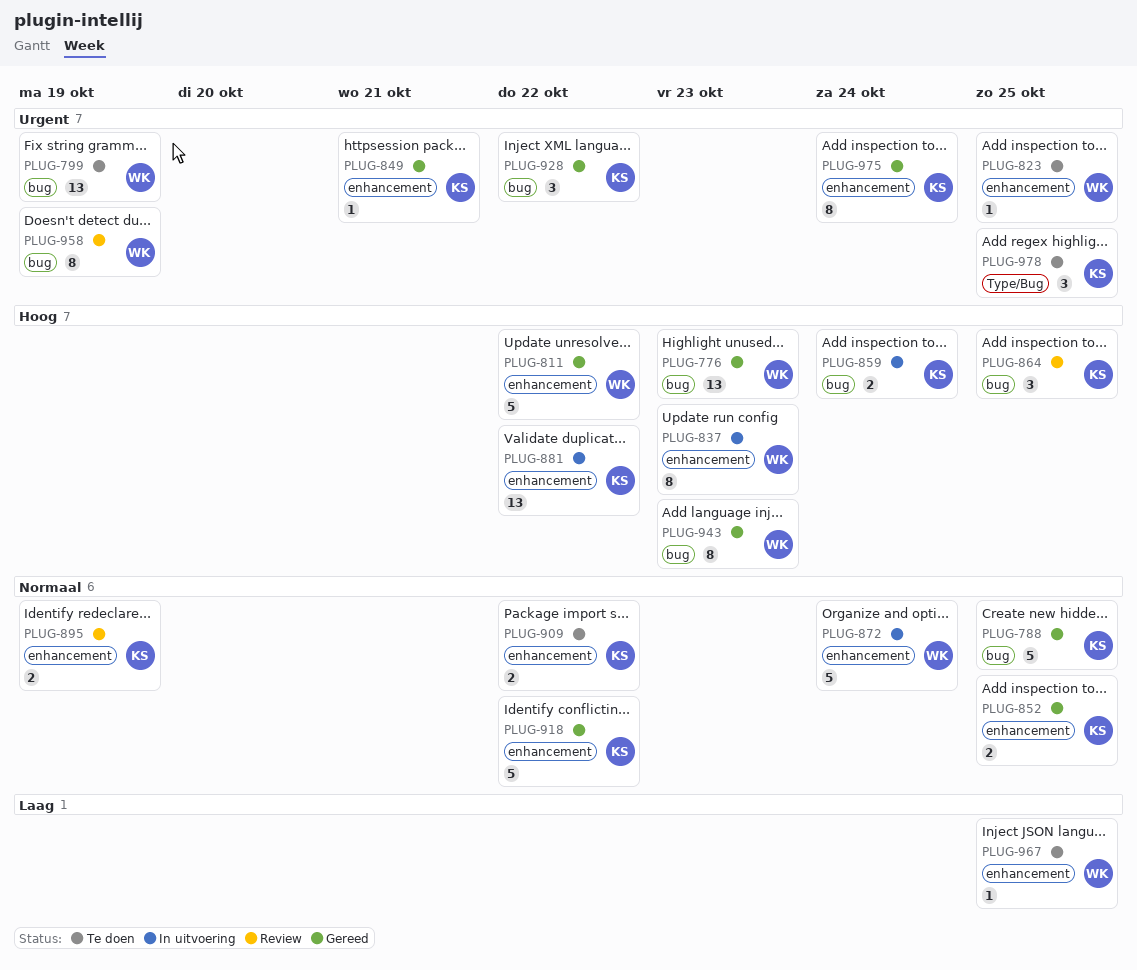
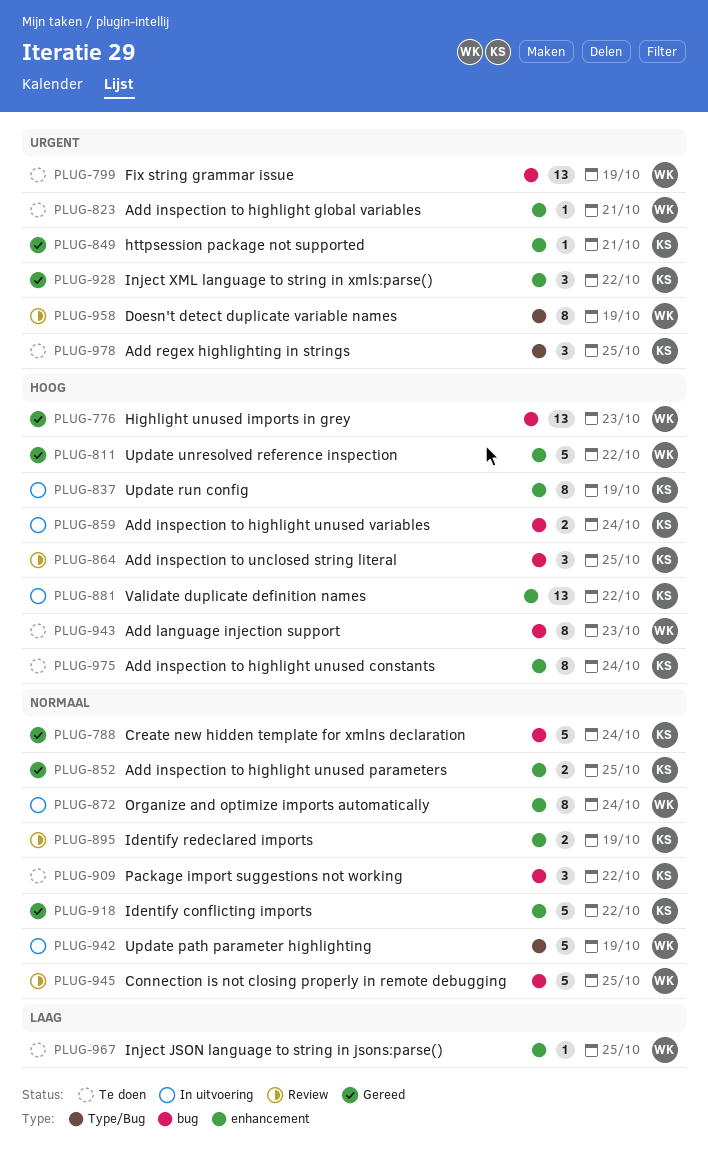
PLUG-788, due: Oct 25 -> Oct 24
PLUG-823, due: Oct 25 -> Oct 21
PLUG-837, owner: WK -> KS
PLUG-837, due: Oct 23 -> Oct 19
PLUG-872, estimate: 5 -> 8
PLUG-909, label: enhancement -> bug
PLUG-909, estimate: 2 -> 3
PLUG-928, label: bug -> enhancement
PLUG-942: none -> present
PLUG-943, status: Gereed -> Te doen
PLUG-945: none -> present
PLUG-958, label: bug -> Type/Bug
PLUG-975, status: Gereed -> Te doen
PLUG-975, priority: Urgent -> Hoog

